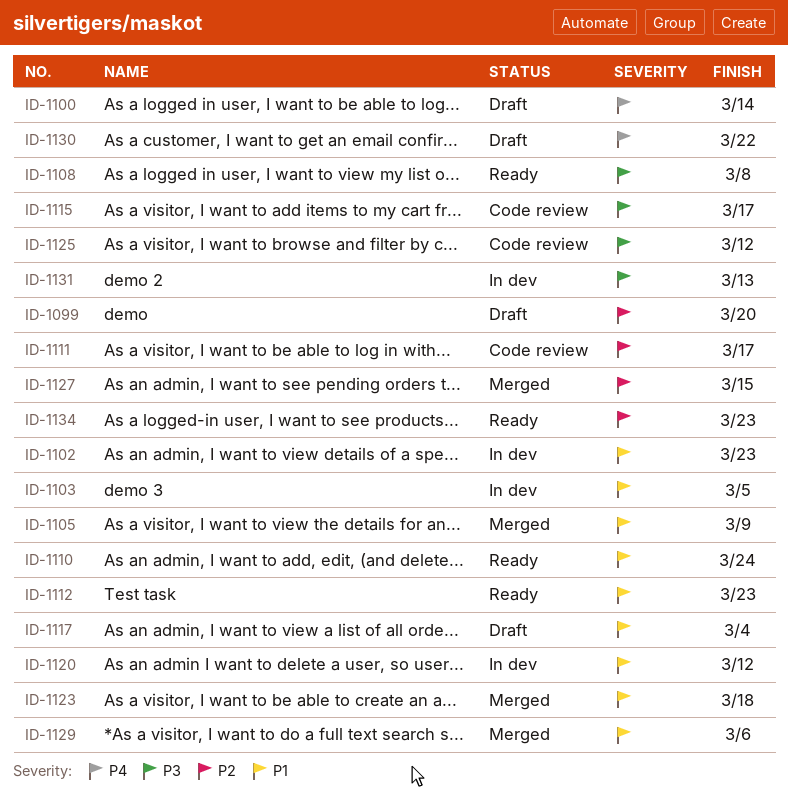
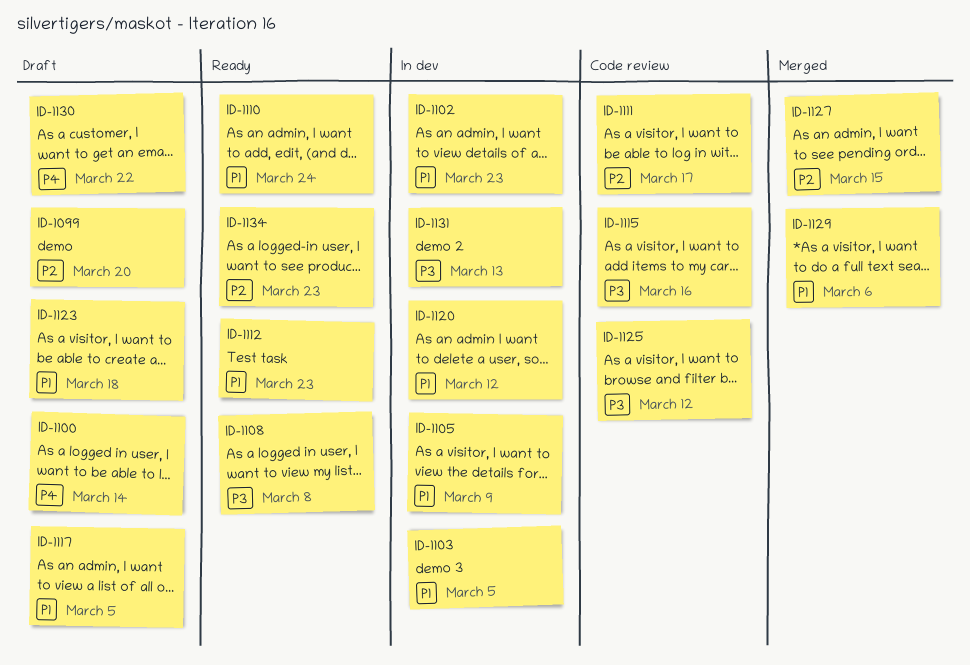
ID-1105, status: Merged -> In dev
ID-1115, due: Mar 17 -> Mar 16
ID-1117, due: Mar 4 -> Mar 5
ID-1123, status: Merged -> Draft

